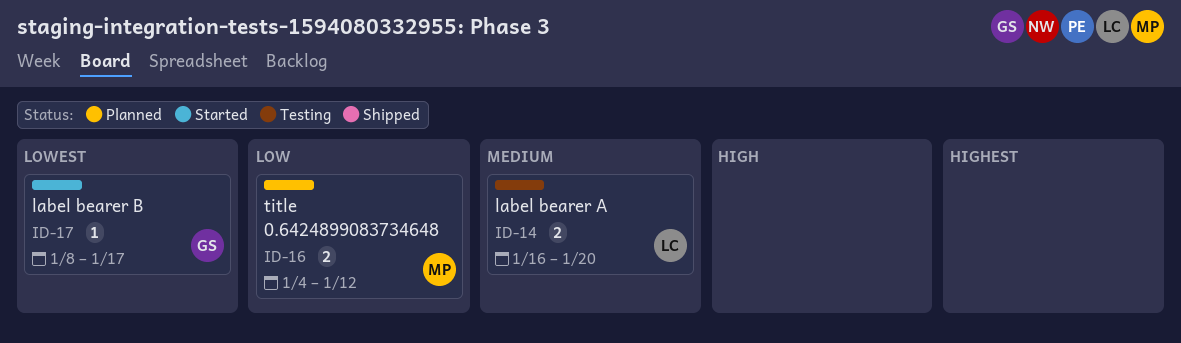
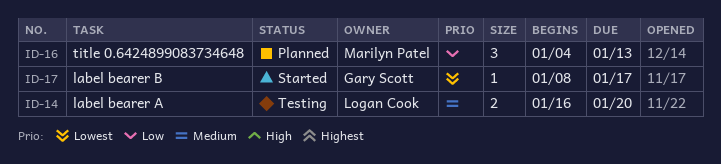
ID-16, estimate: 2 -> 3
ID-16, due: Jan 12 -> Jan 13

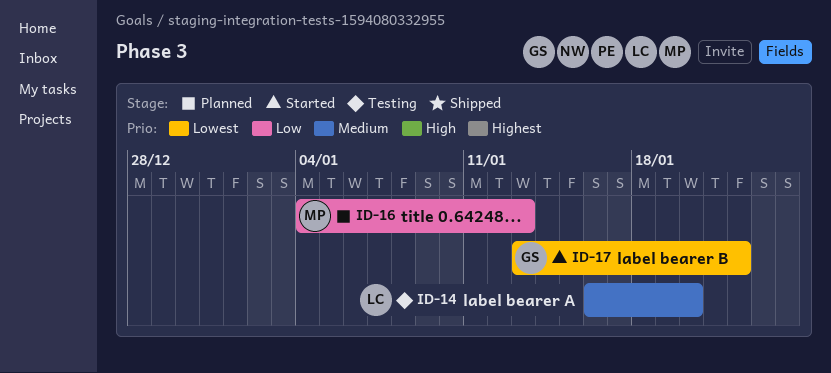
ID-17, start: Jan 8 -> Jan 13
ID-17, due: Jan 17 -> Jan 22

